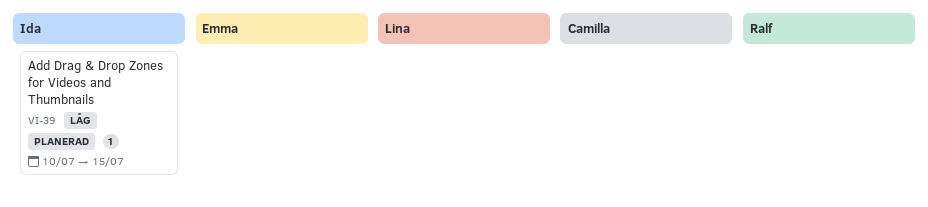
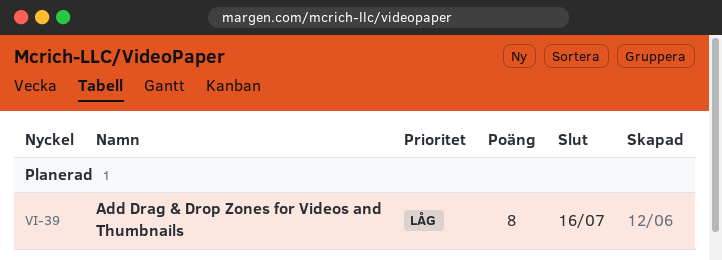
VI-39, estimate: 1 -> 8
VI-39, due: Jul 15 -> Jul 16

